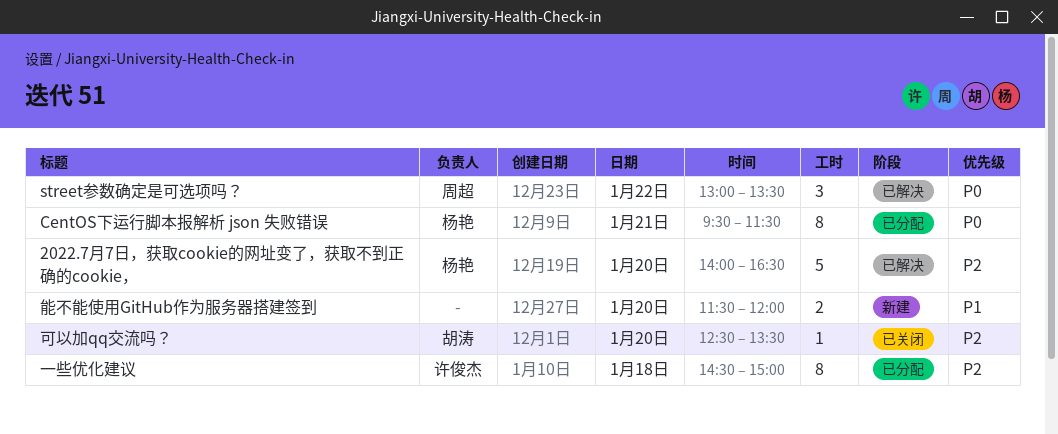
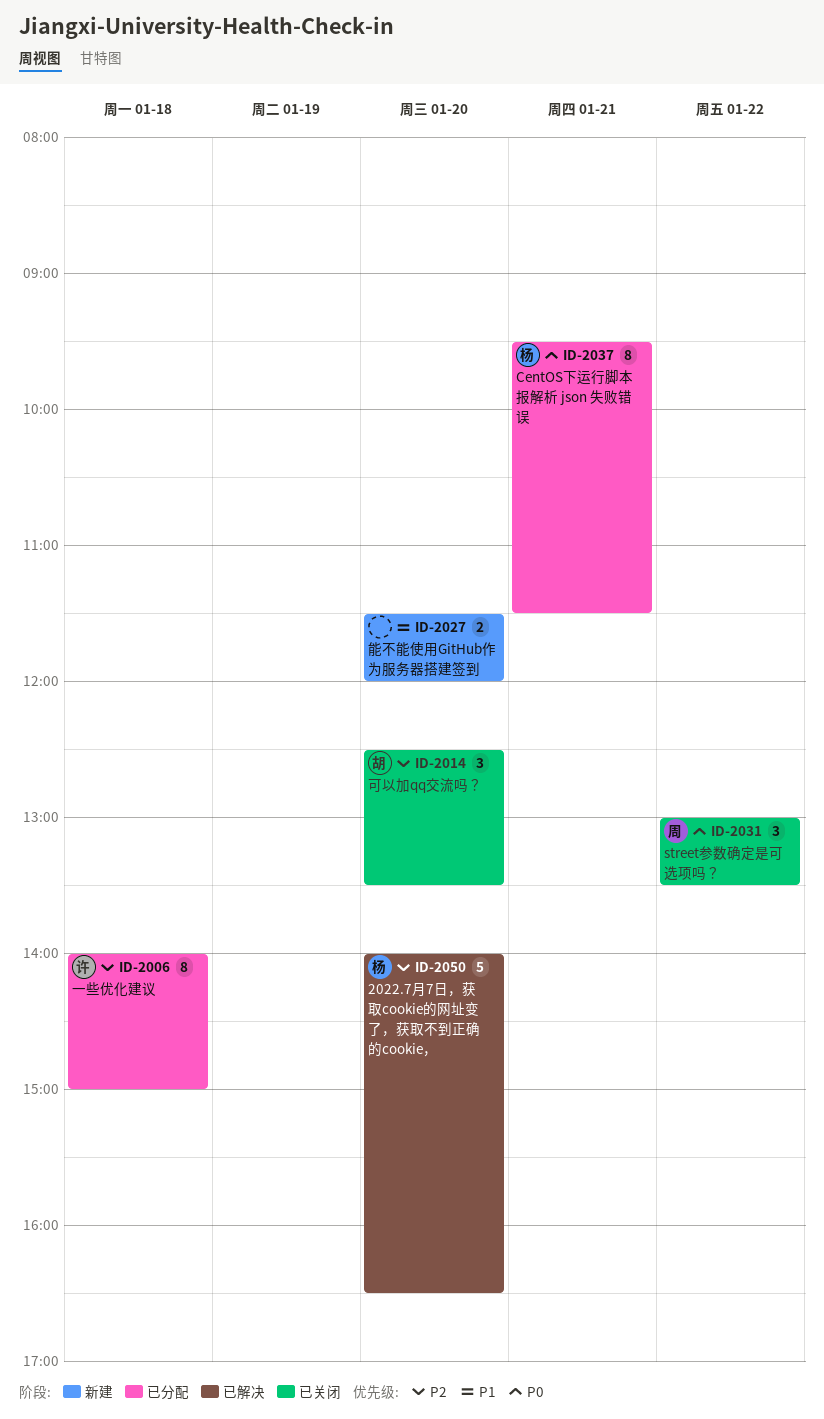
street参数确定是可选项吗？, status: 已解决 -> 已关闭
一些优化建议, begins: 14:30 -> 14:00
可以加qq交流吗？, estimate: 1 -> 3

